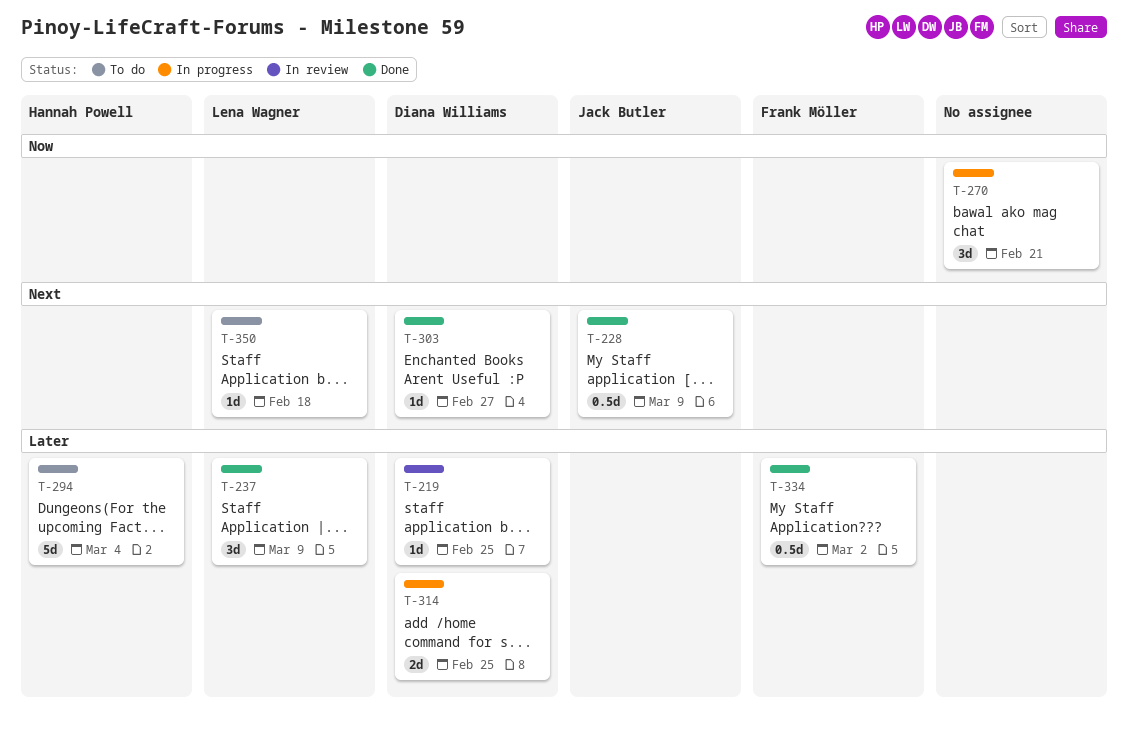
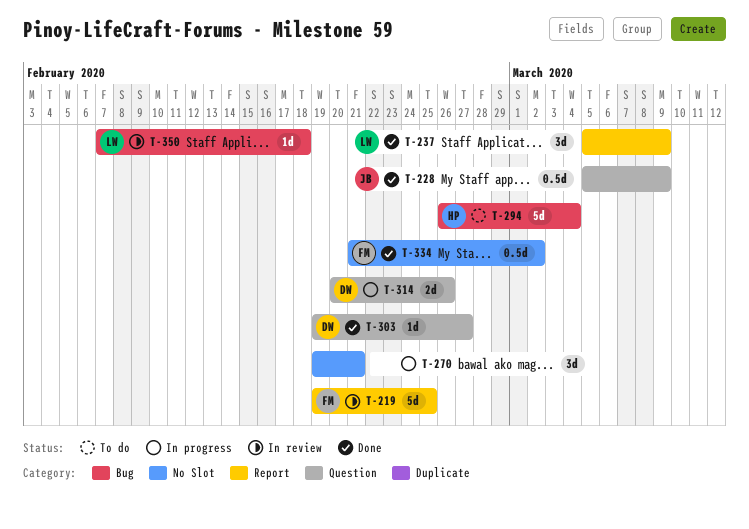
T-219, owner: Diana Williams -> Frank Möller
T-219, estimate: 1d -> 5d
T-314, due: Feb 25 -> Feb 26
T-350, status: To do -> In review

